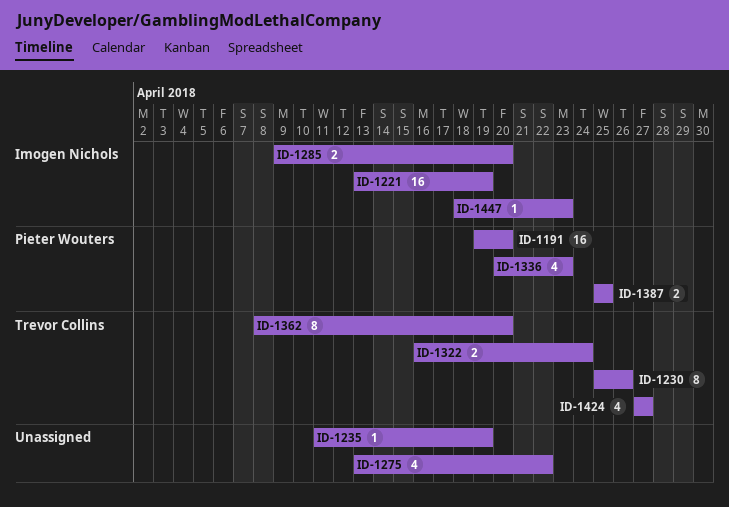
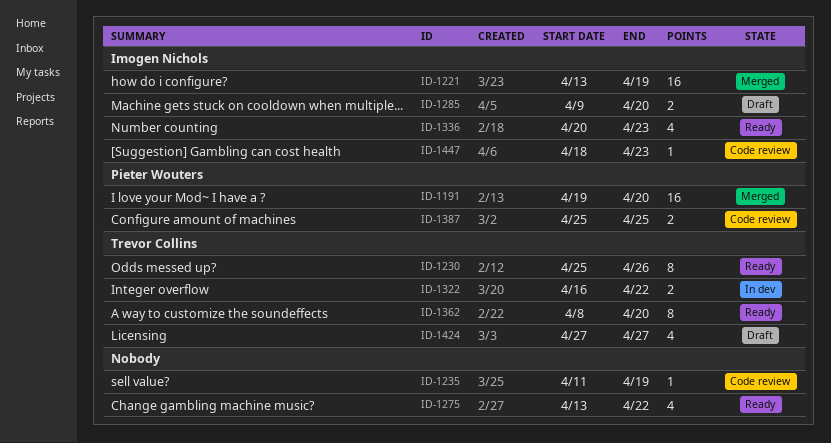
ID-1322, due: Apr 24 -> Apr 22
ID-1336, owner: Pieter Wouters -> Imogen Nichols

